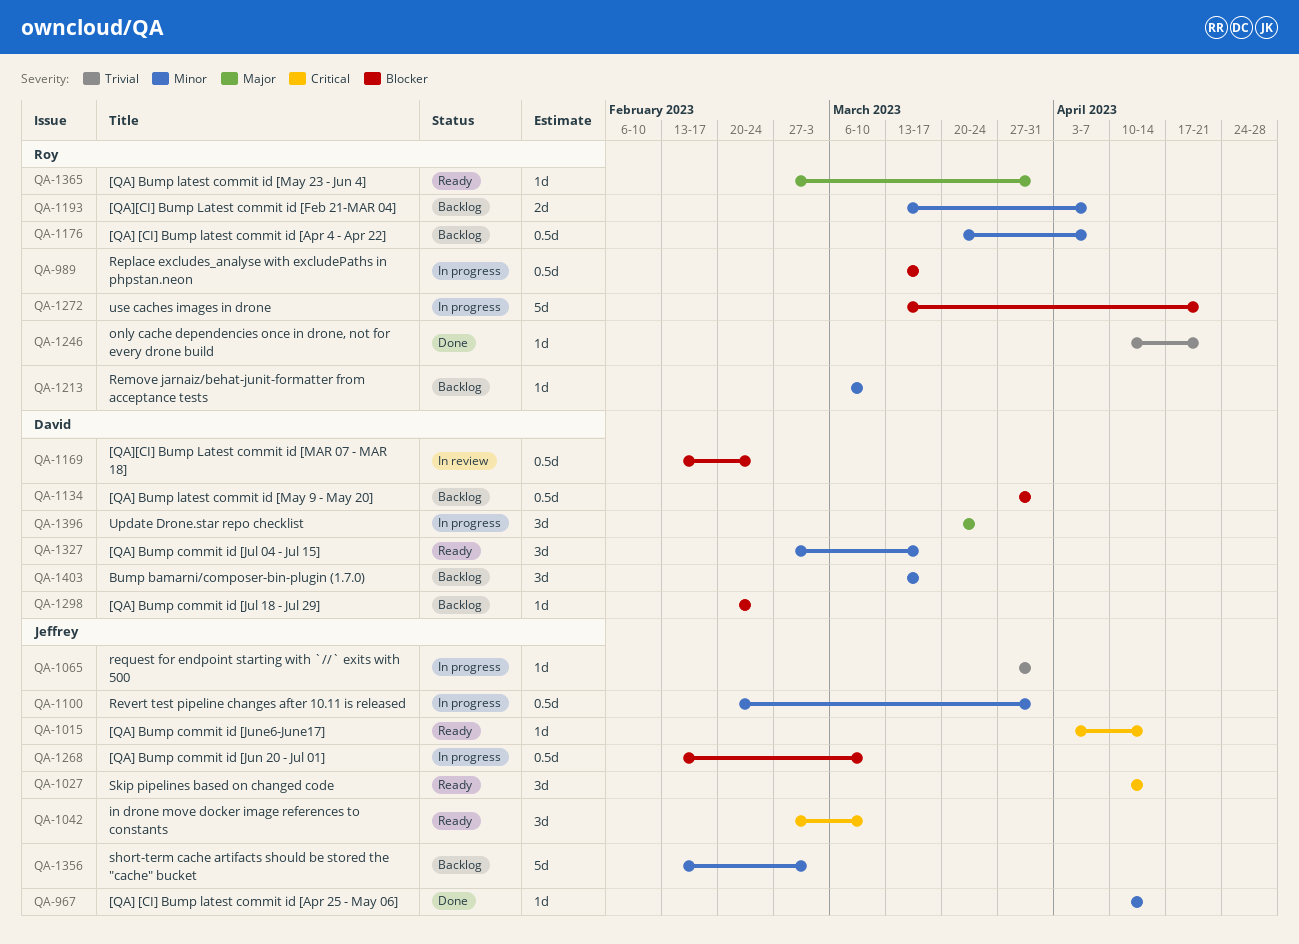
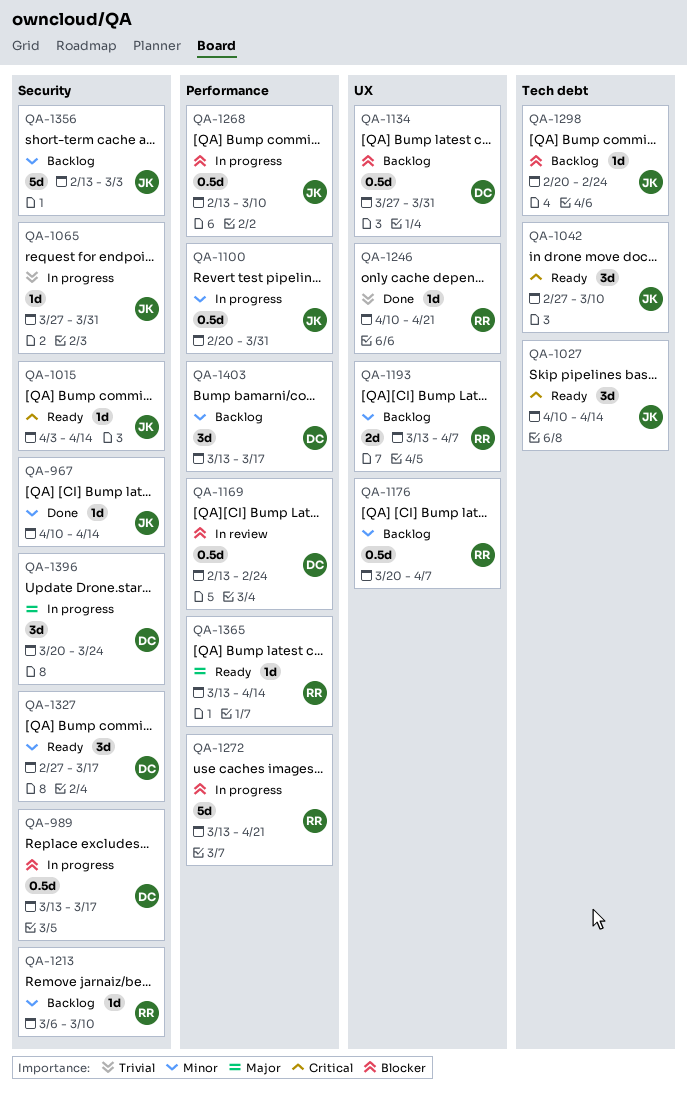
QA-989, owner: Roy -> David
QA-1298, owner: David -> Jeffrey
QA-1365, start: Feb 27 -> Mar 13
QA-1365, due: Mar 31 -> Apr 14

